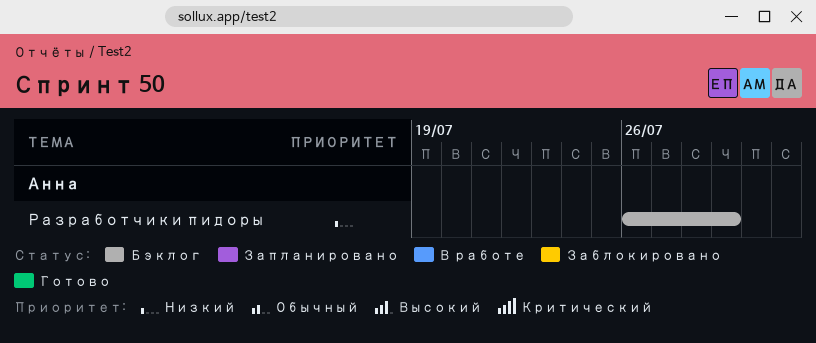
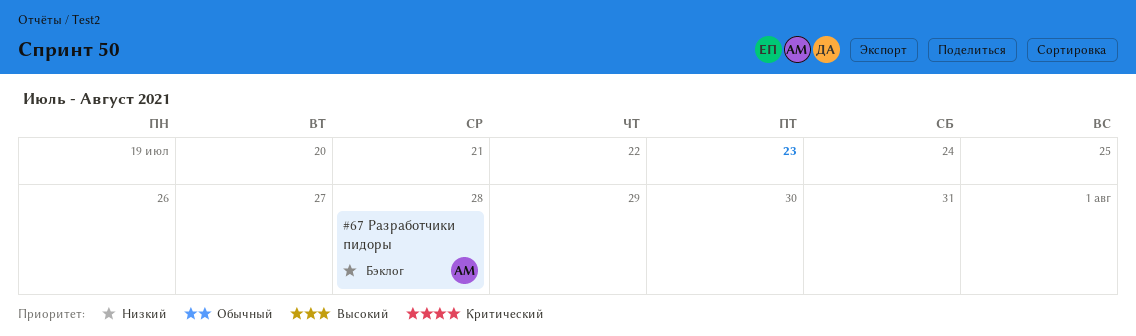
Разработчики пидоры, due: Jul 29 -> Jul 28

